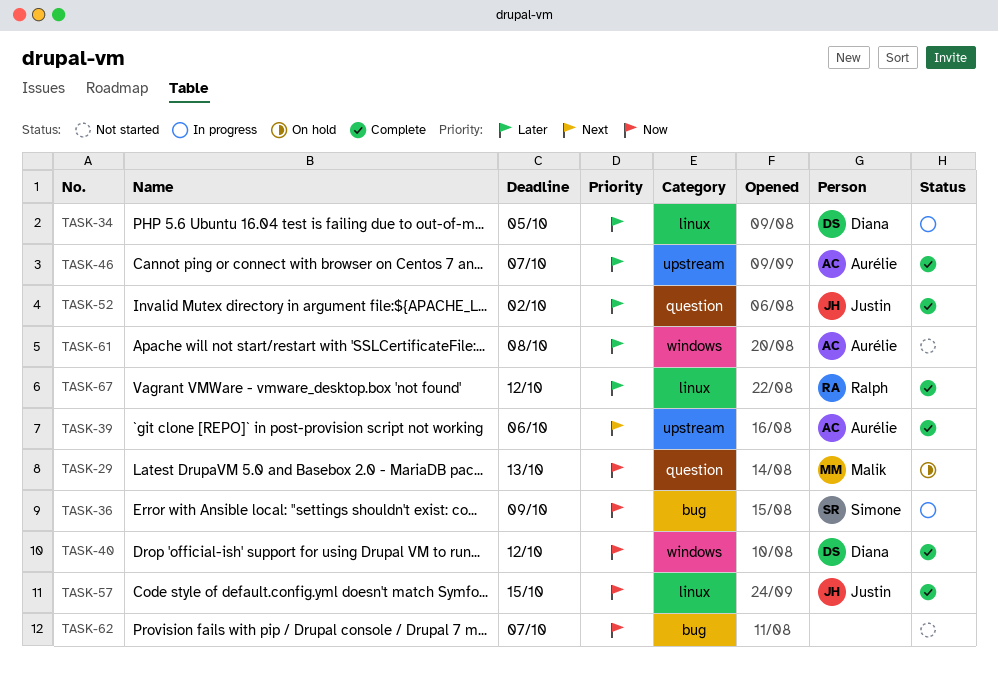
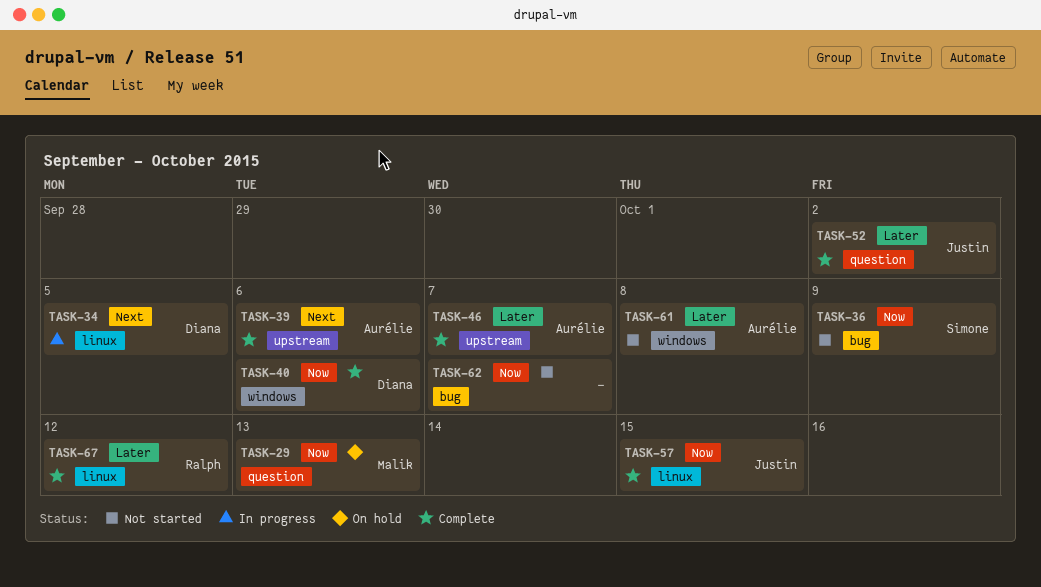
TASK-34, priority: Later -> Next
TASK-36, status: In progress -> Not started
TASK-40, due: Oct 12 -> Oct 6

